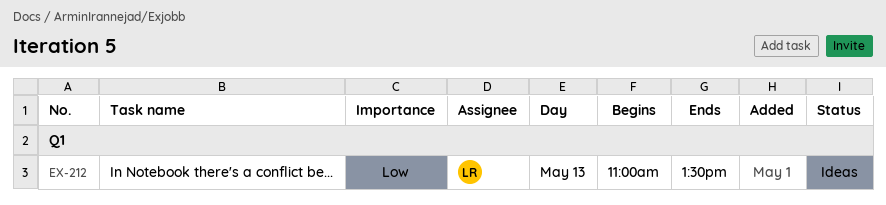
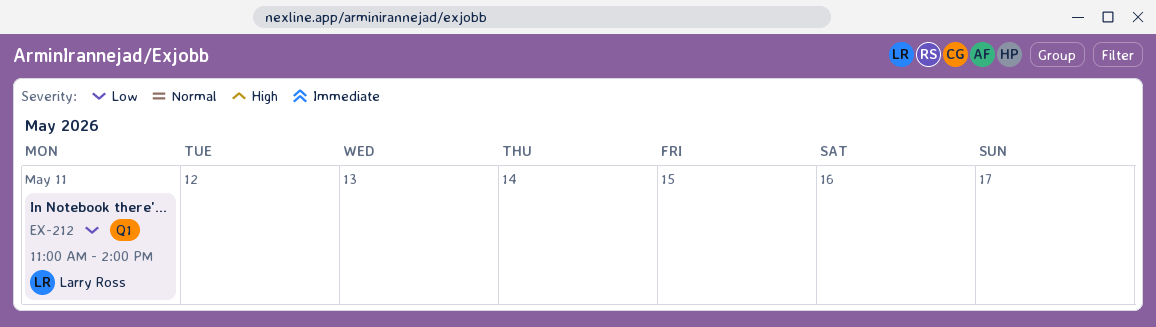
EX-212, day: May 13 -> May 11
EX-212, ends: 13:30 -> 14:00

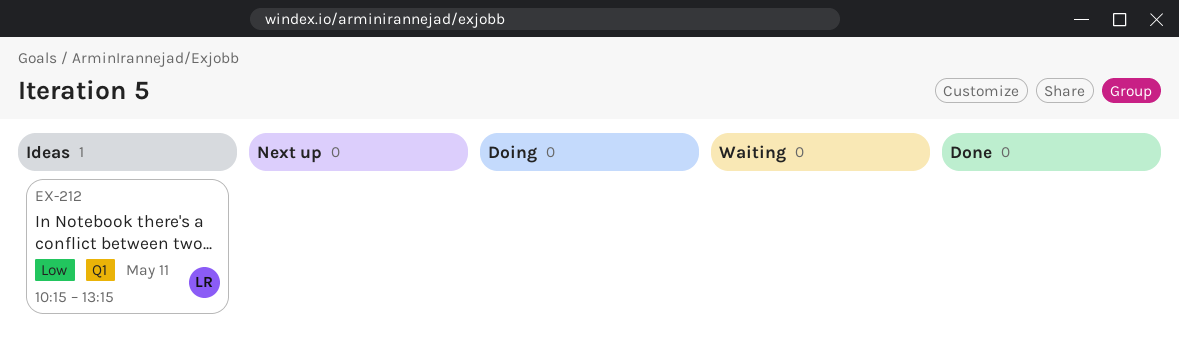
EX-212, begins: 11:00 -> 10:15
EX-212, ends: 14:00 -> 13:15

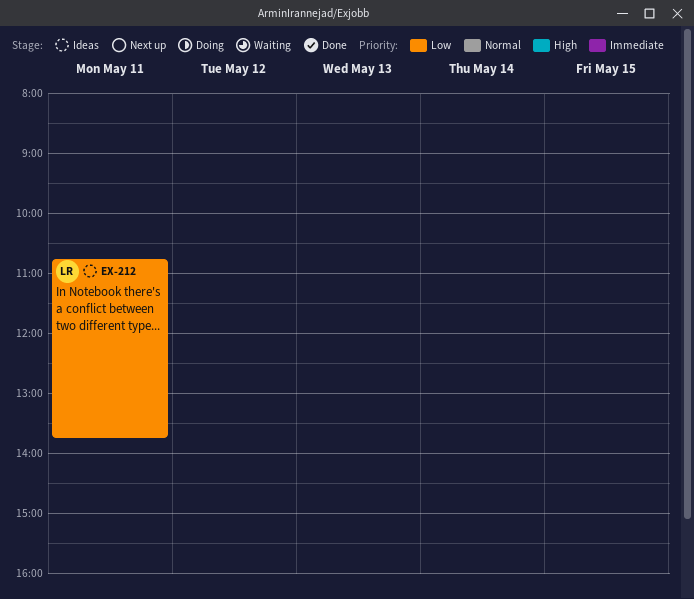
EX-212, begins: 10:15 -> 10:45
EX-212, ends: 13:15 -> 13:45

